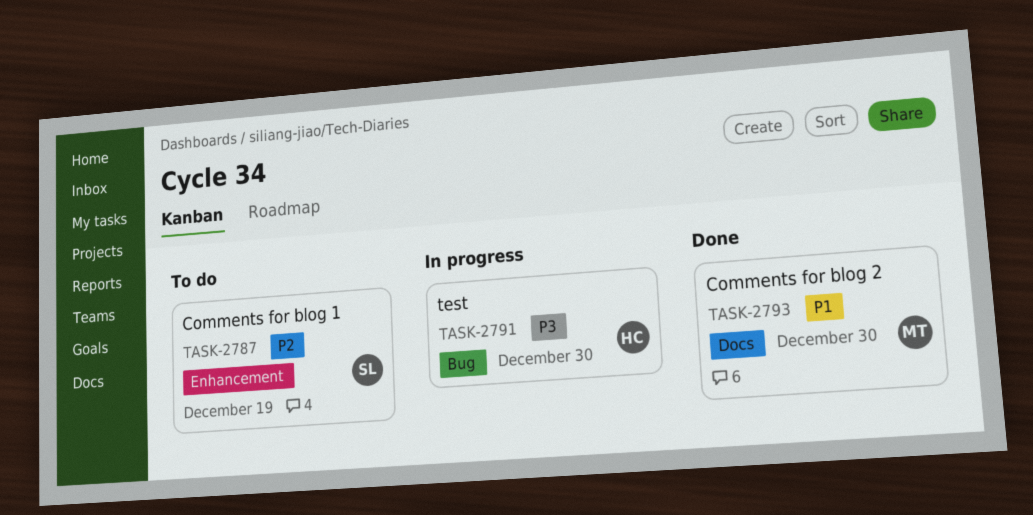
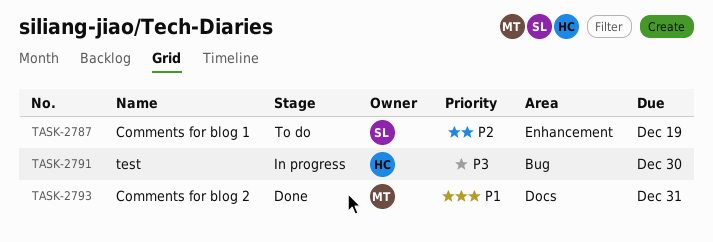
TASK-2793, due: Dec 30 -> Dec 31

